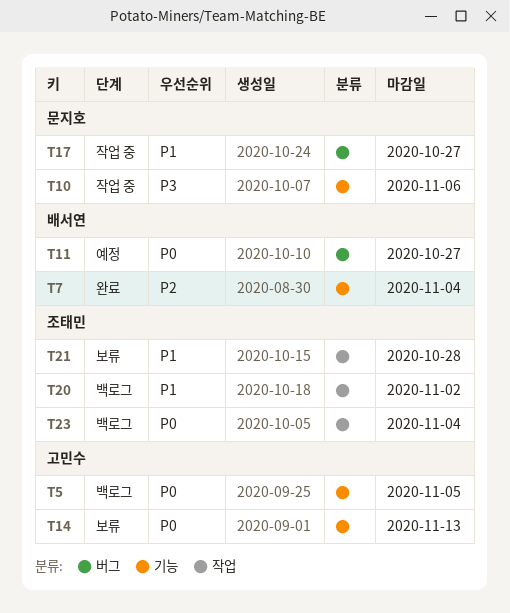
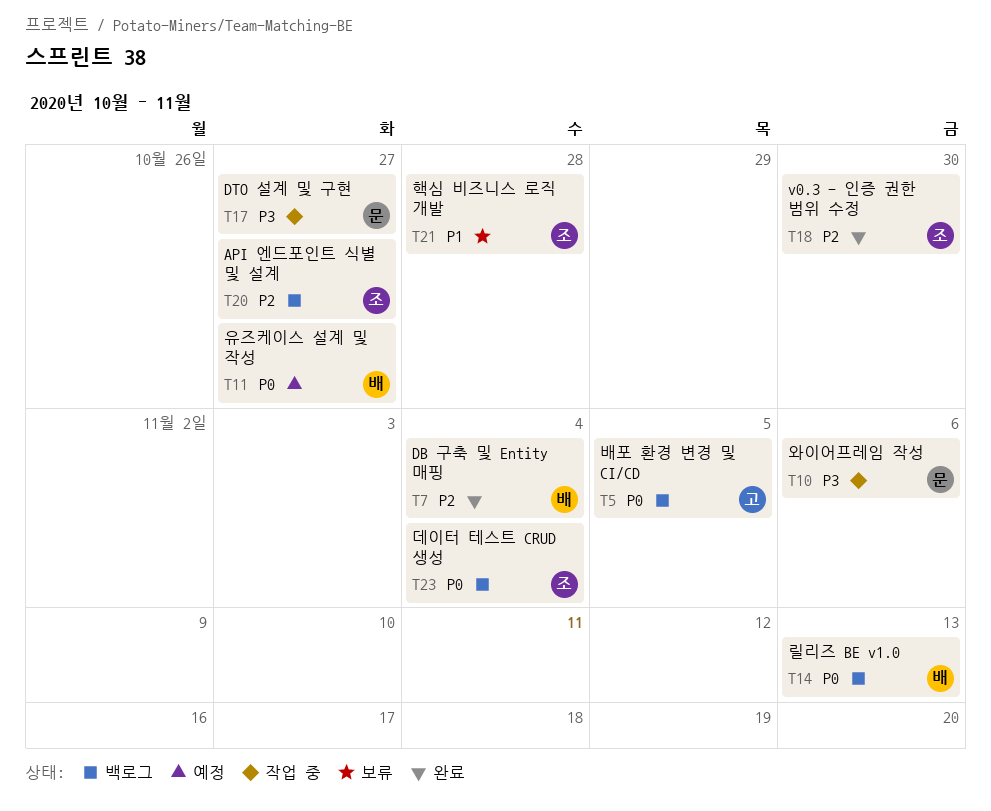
T14, status: 보류 -> 백로그
T14, owner: 고민수 -> 배서연
T17, priority: P1 -> P3
T18: none -> present
T20, priority: P1 -> P2
T20, due: Nov 2 -> Oct 27

